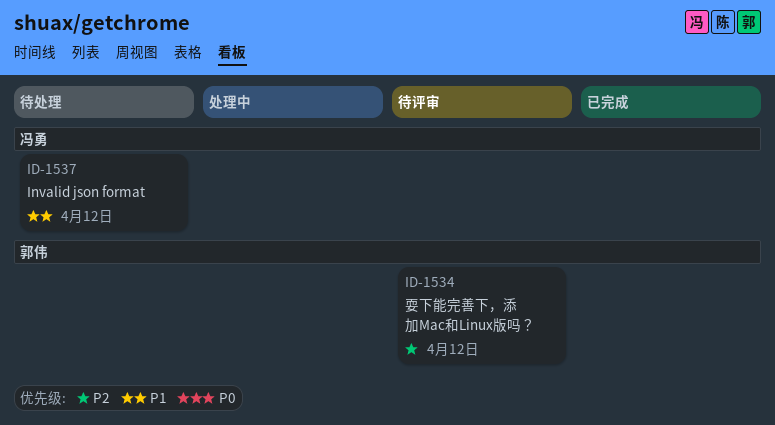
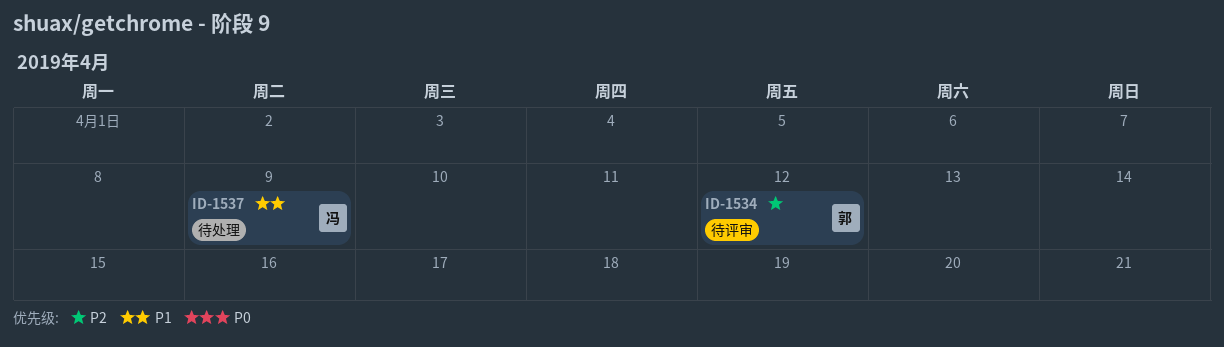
ID-1537, due: Apr 12 -> Apr 9

